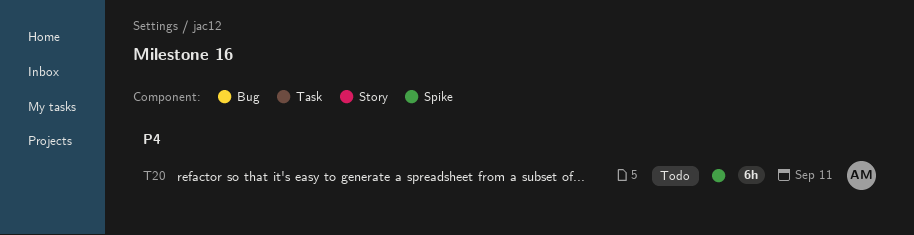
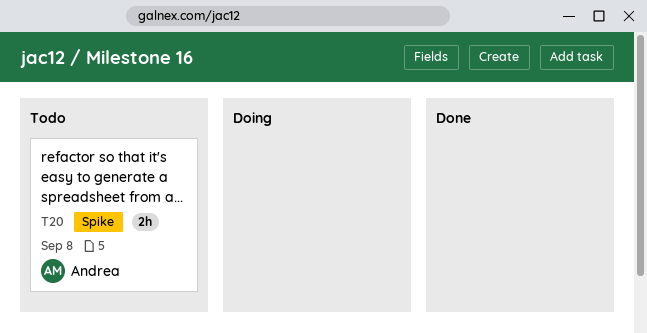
T20, estimate: 6h -> 2h
T20, due: Sep 11 -> Sep 8

